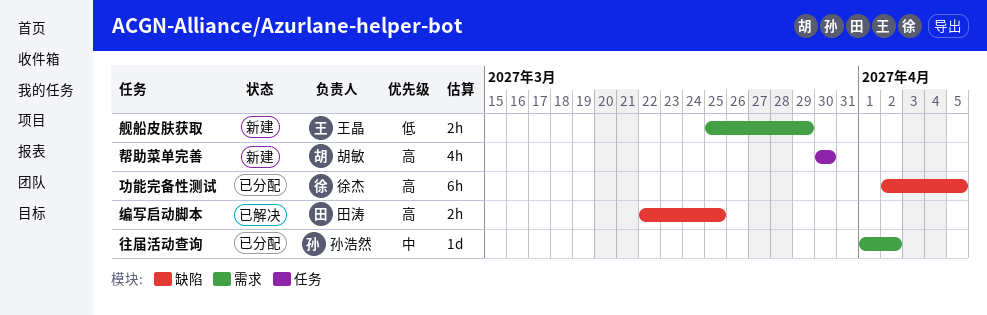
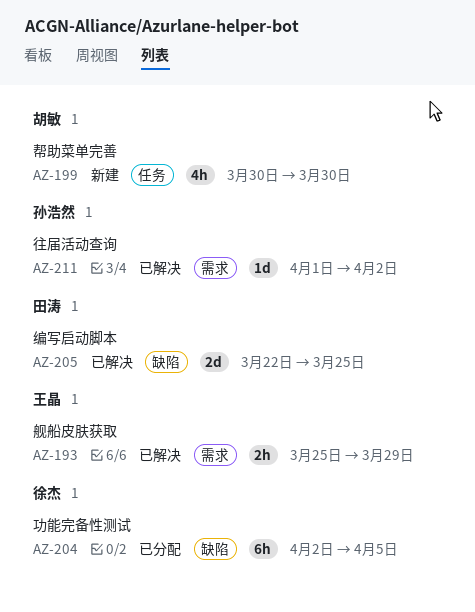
往届活动查询, status: 已分配 -> 已解决
编写启动脚本, estimate: 2h -> 2d
舰船皮肤获取, status: 新建 -> 已解决

